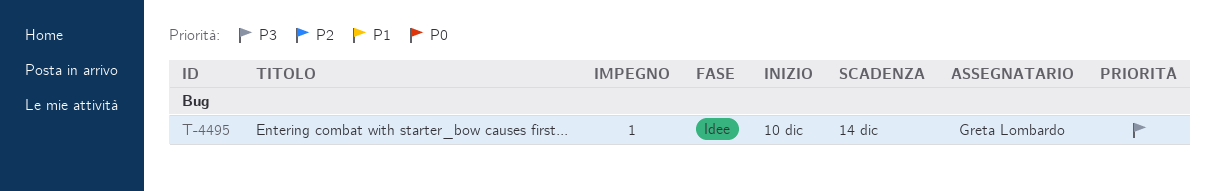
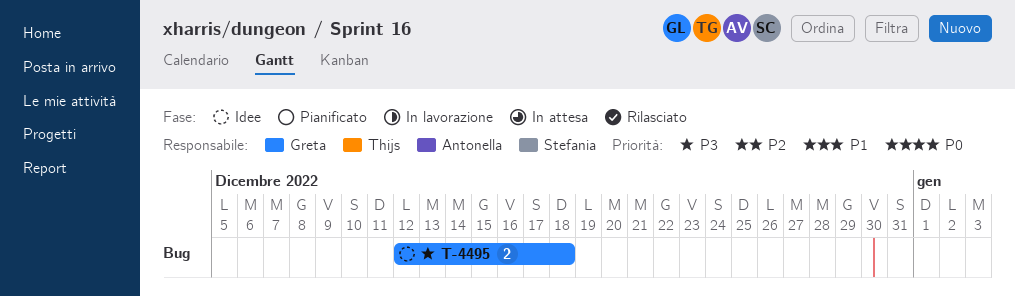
T-4495, estimate: 1 -> 2
T-4495, start: Dec 10 -> Dec 12
T-4495, due: Dec 14 -> Dec 18

